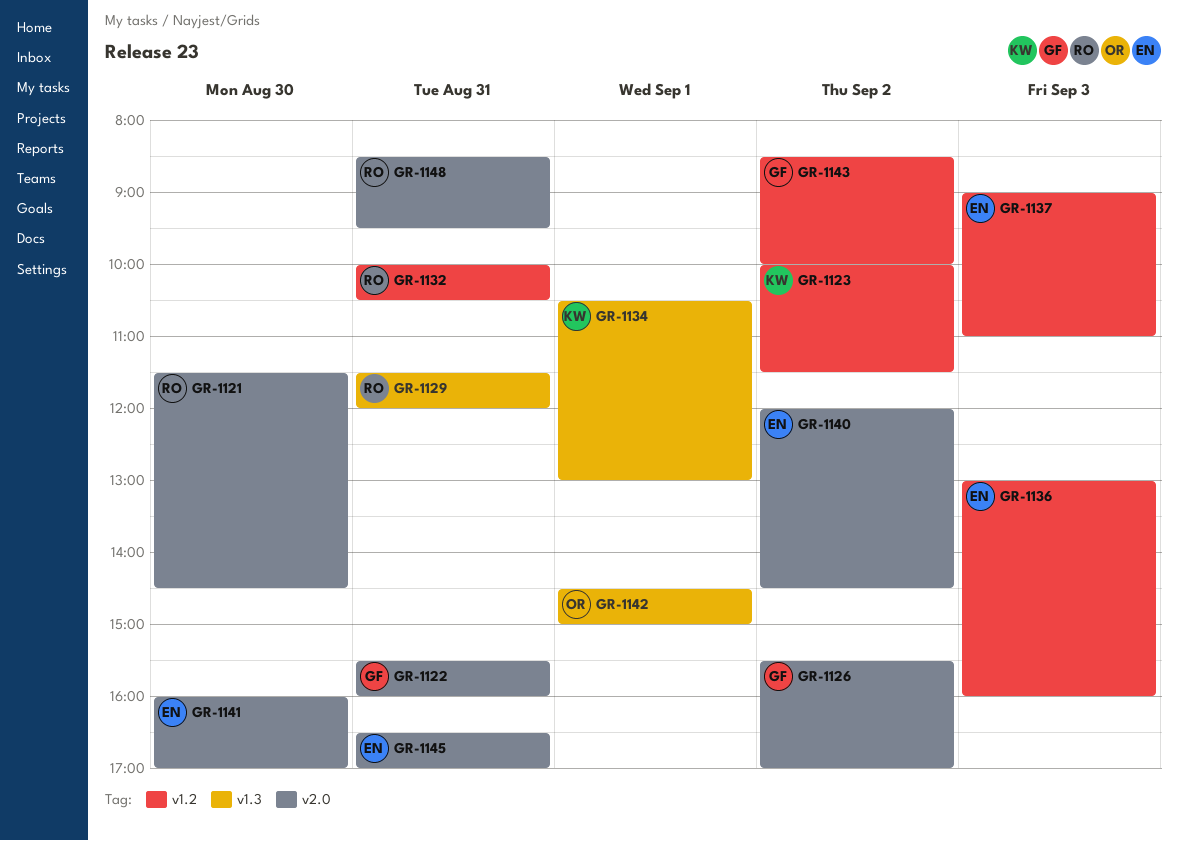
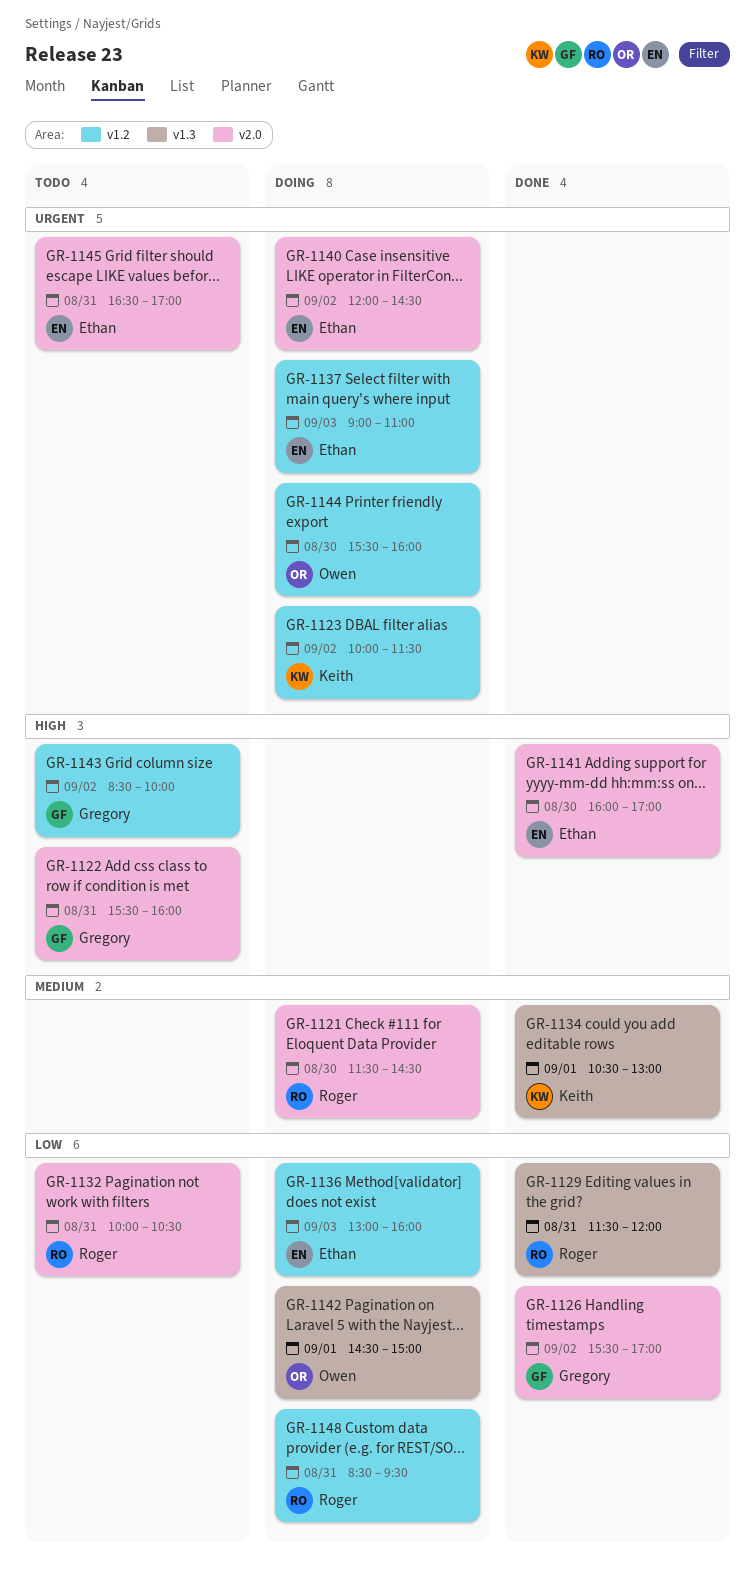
GR-1132, label: v1.2 -> v2.0
GR-1144: none -> present
GR-1148, label: v2.0 -> v1.2

